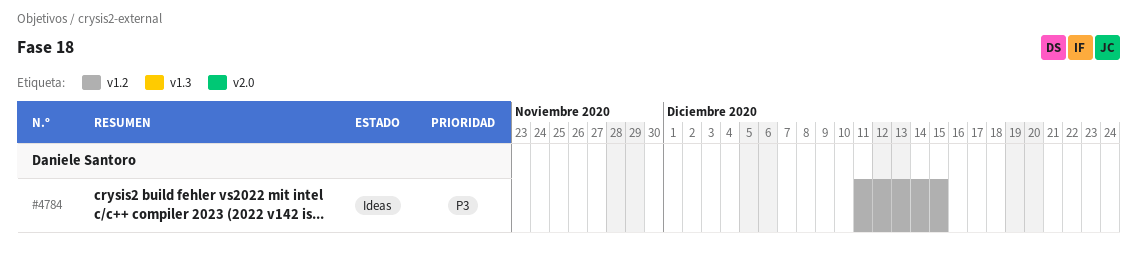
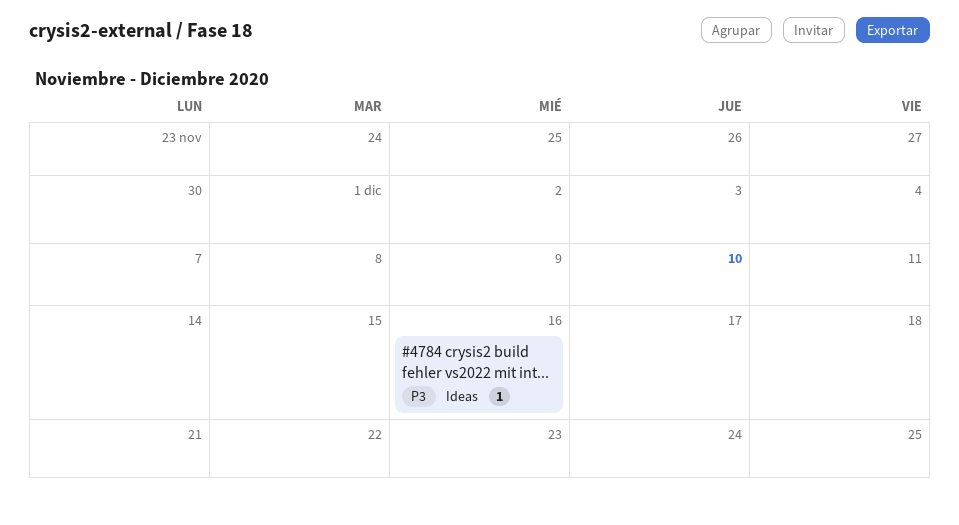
#4784, due: Dec 15 -> Dec 16

